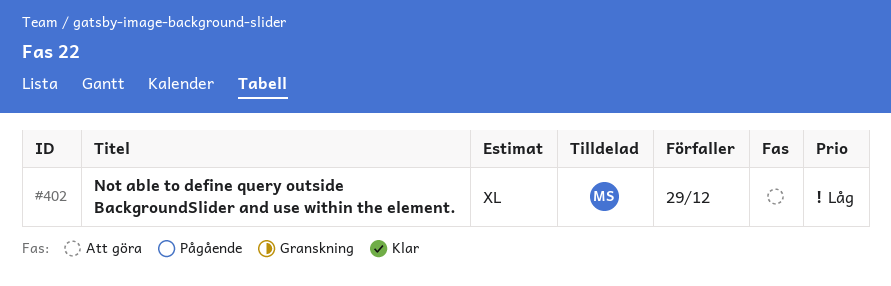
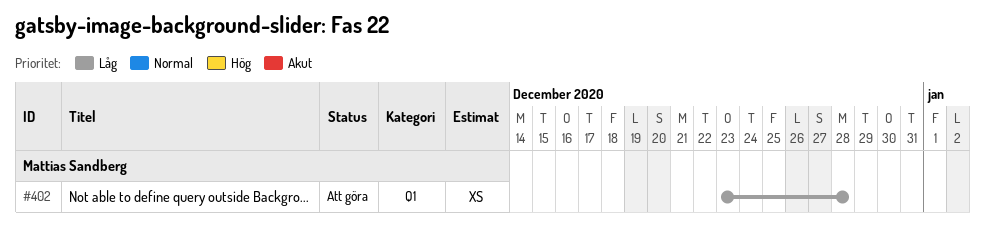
#402, estimate: XL -> XS
#402, due: Dec 29 -> Dec 28

